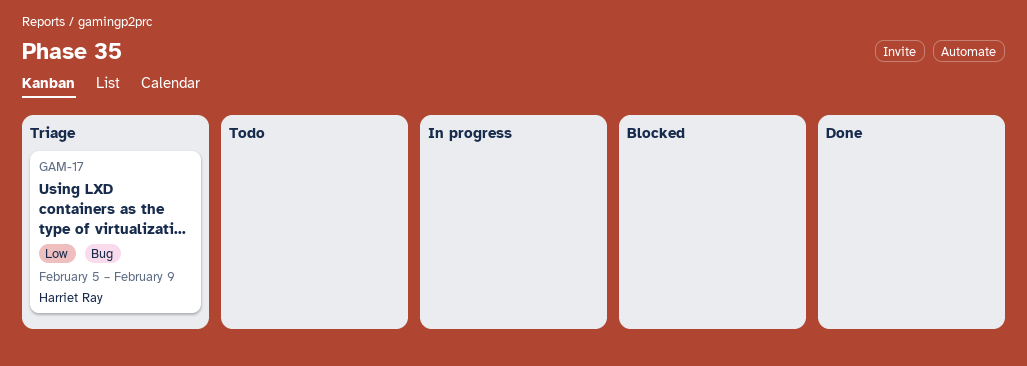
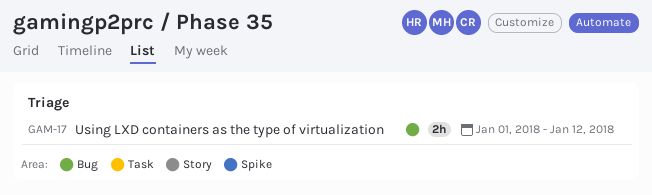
GAM-17, start: Feb 5 -> Jan 1
GAM-17, due: Feb 9 -> Jan 12

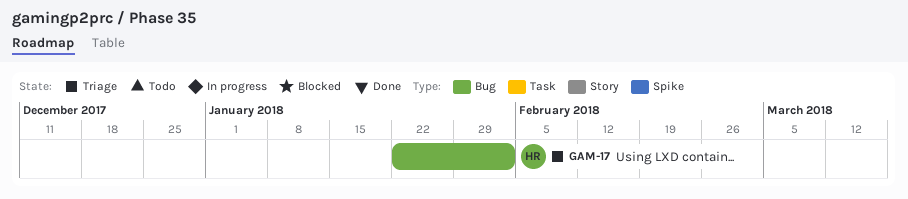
GAM-17, start: Jan 1 -> Jan 22
GAM-17, due: Jan 12 -> Feb 2

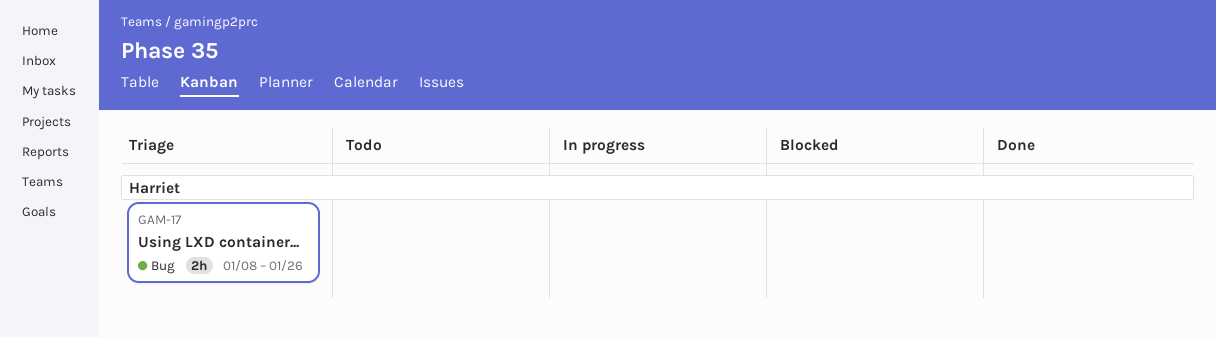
GAM-17, start: Jan 22 -> Jan 8
GAM-17, due: Feb 2 -> Jan 26

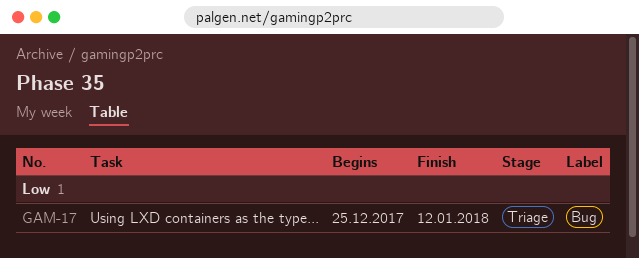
GAM-17, start: Jan 8 -> Dec 25
GAM-17, due: Jan 26 -> Jan 12

